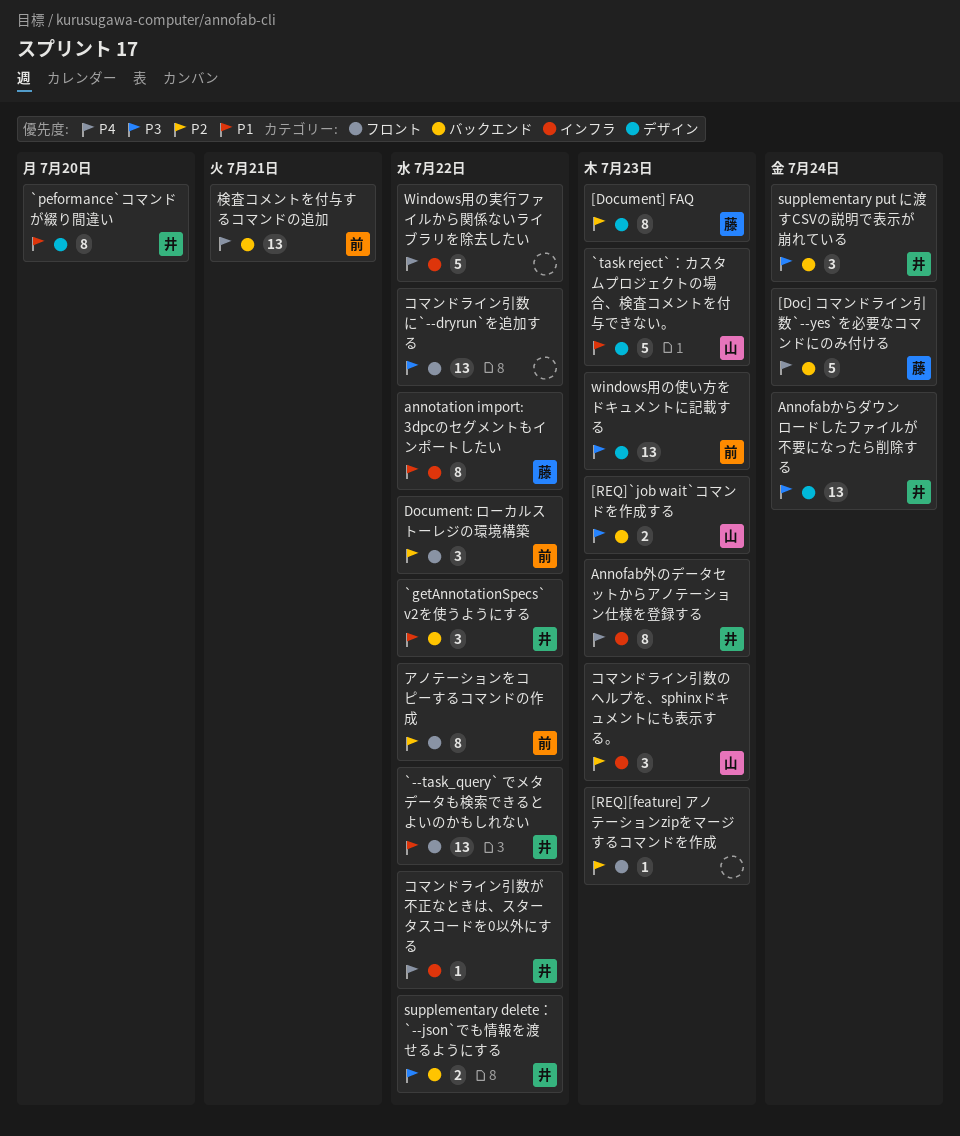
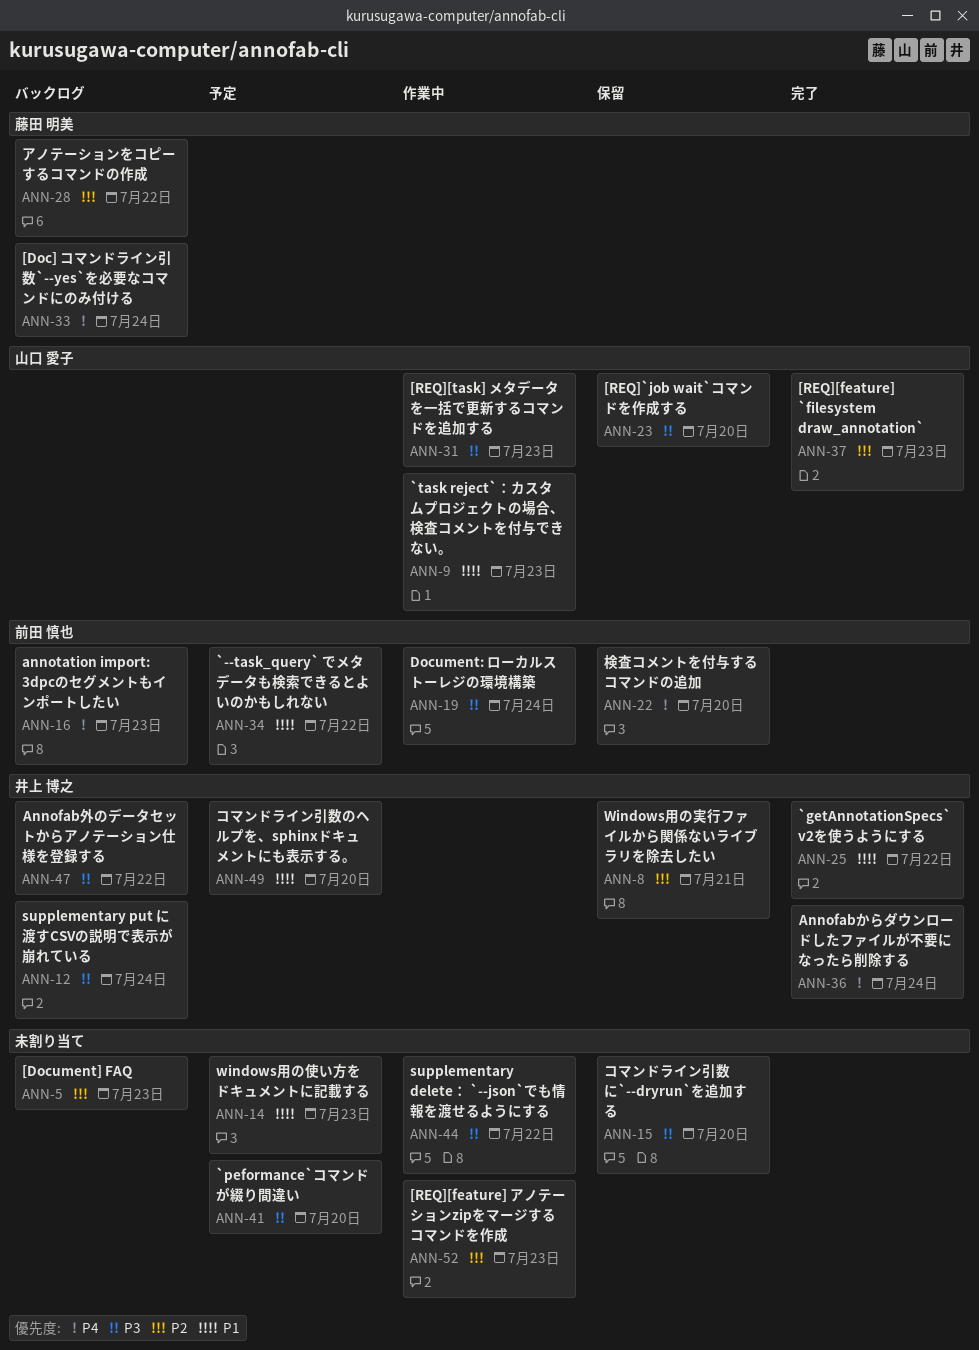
[Document] FAQ, owner: 藤田 明美 -> none
[REQ][feature] `filesystem draw_annotation`: none -> present
[REQ][task] メタデータを一括で更新するコマンドを追加する: none -> present
[REQ]`job wait`コマンドを作成する, due: Jul 23 -> Jul 20
`--task_query` でメタデータも検索できるとよいのかもしれない, owner: 井上 博之 -> 前田 慎也
`peformance`コマンドが綴り間違い, owner: 井上 博之 -> none
`peformance`コマンドが綴り間違い, priority: P1 -> P3
Annofabからダウンロードしたファイルが不要になったら削除する, priority: P3 -> P4
Annofab外のデータセットからアノテーション仕様を登録する, priority: P4 -> P3
Annofab外のデータセットからアノテーション仕様を登録する, due: Jul 23 -> Jul 22
annotation import: 3dpcのセグメントもインポートしたい, owner: 藤田 明美 -> 前田 慎也
annotation import: 3dpcのセグメントもインポートしたい, priority: P1 -> P4
annotation import: 3dpcのセグメントもインポートしたい, due: Jul 22 -> Jul 23
Document: ローカルストーレジの環境構築, priority: P2 -> P3
Document: ローカルストーレジの環境構築, due: Jul 22 -> Jul 24
supplementary delete： `--json`でも情報を渡せるようにする, owner: 井上 博之 -> none
windows用の使い方をドキュメントに記載する, owner: 前田 慎也 -> none
windows用の使い方をドキュメントに記載する, priority: P3 -> P1
Windows用の実行ファイルから関係ないライブラリを除去したい, owner: none -> 井上 博之
Windows用の実行ファイルから関係ないライブラリを除去したい, priority: P4 -> P2
Windows用の実行ファイルから関係ないライブラリを除去したい, due: Jul 22 -> Jul 21
アノテーションをコピーするコマンドの作成, owner: 前田 慎也 -> 藤田 明美
コマンドライン引数が不正なときは、スタータスコードを0以外にする: present -> none
コマンドライン引数に`--dryrun`を追加する, due: Jul 22 -> Jul 20
コマンドライン引数のヘルプを、sphinxドキュメントにも表示する。, owner: 山口 愛子 -> 井上 博之
コマンドライン引数のヘルプを、sphinxドキュメントにも表示する。, priority: P2 -> P1
コマンドライン引数のヘルプを、sphinxドキュメントにも表示する。, due: Jul 23 -> Jul 20
検査コメントを付与するコマンドの追加, due: Jul 21 -> Jul 20

